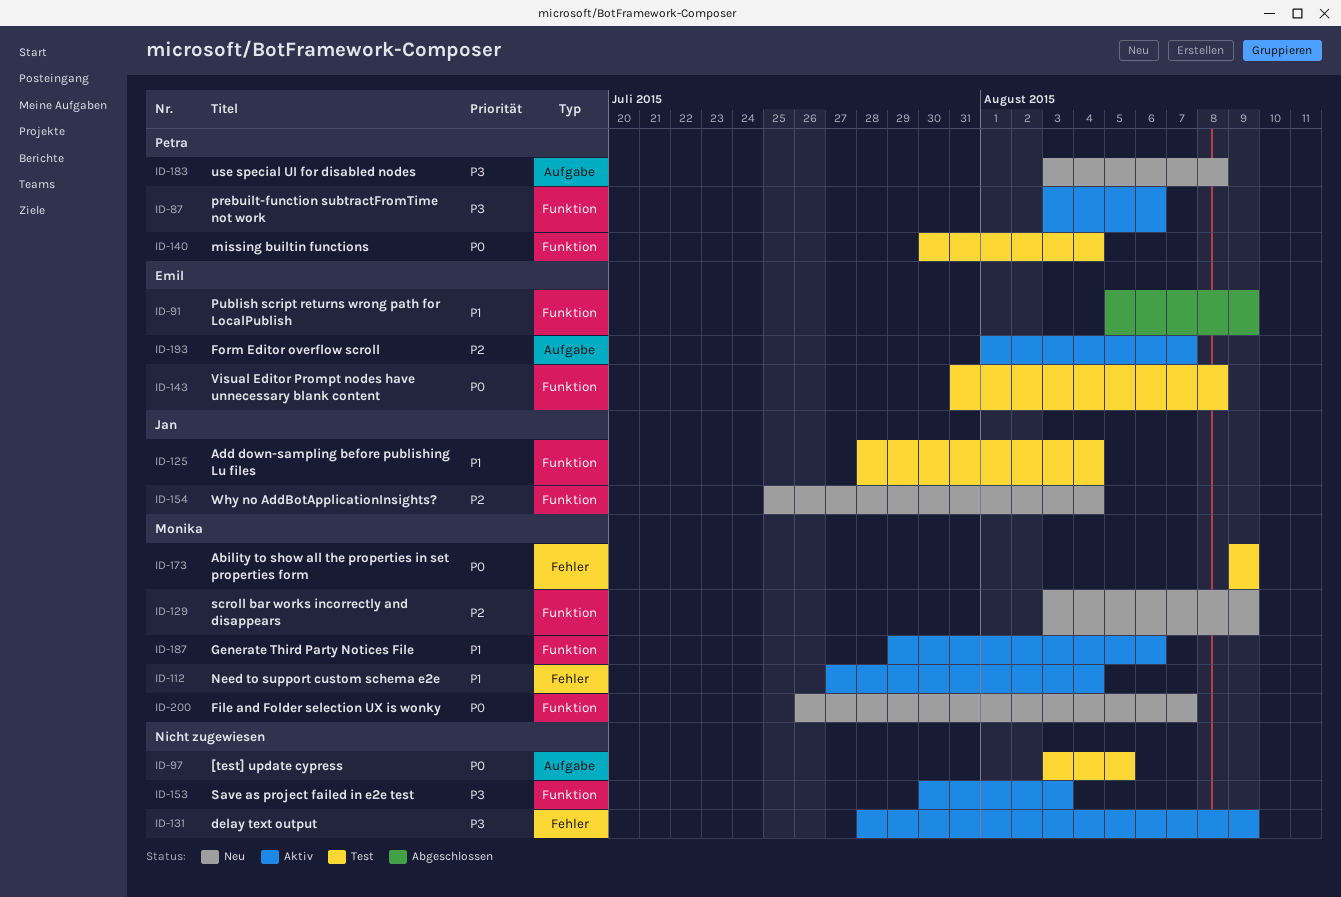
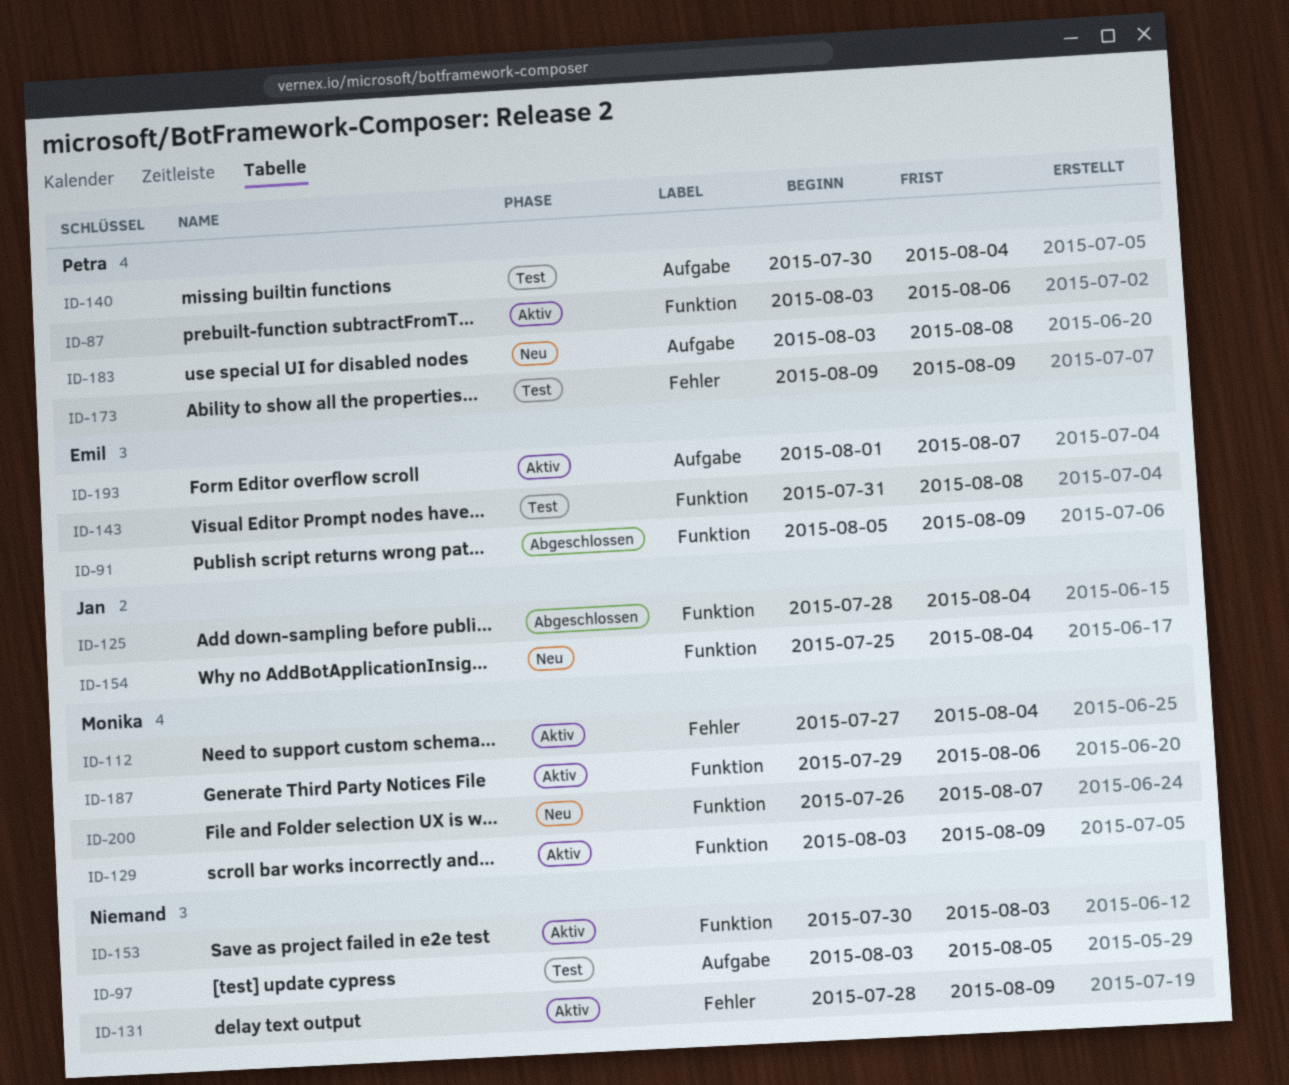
ID-125, status: Test -> Abgeschlossen
ID-129, status: Neu -> Aktiv
ID-140, label: Funktion -> Aufgabe
ID-173, owner: Monika -> Petra

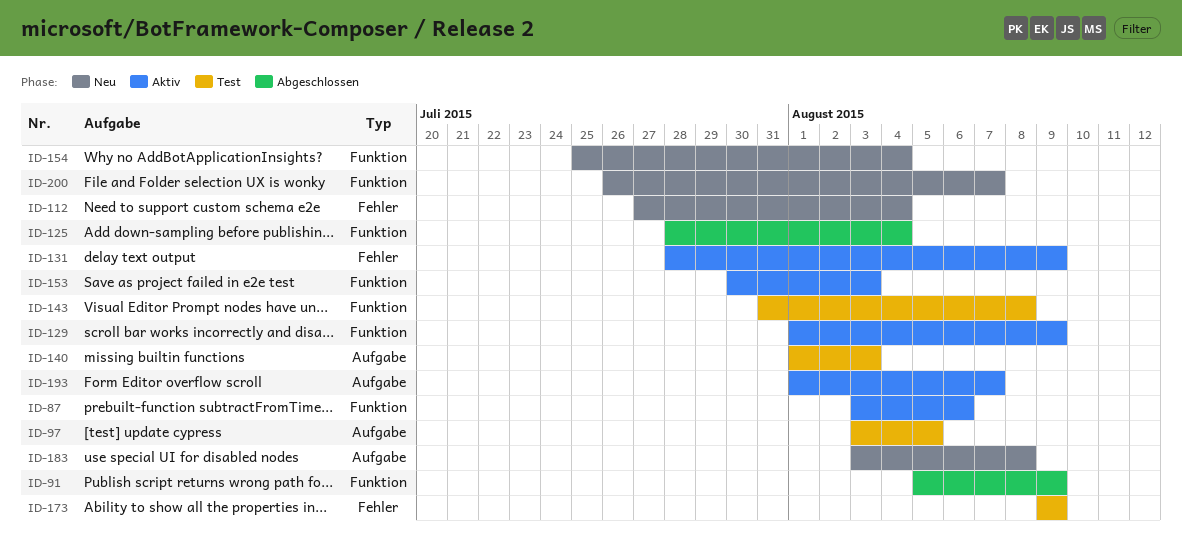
ID-112, status: Aktiv -> Neu
ID-129, start: Aug 3 -> Aug 1
ID-140, start: Jul 30 -> Aug 1
ID-140, due: Aug 4 -> Aug 3
ID-187: present -> none

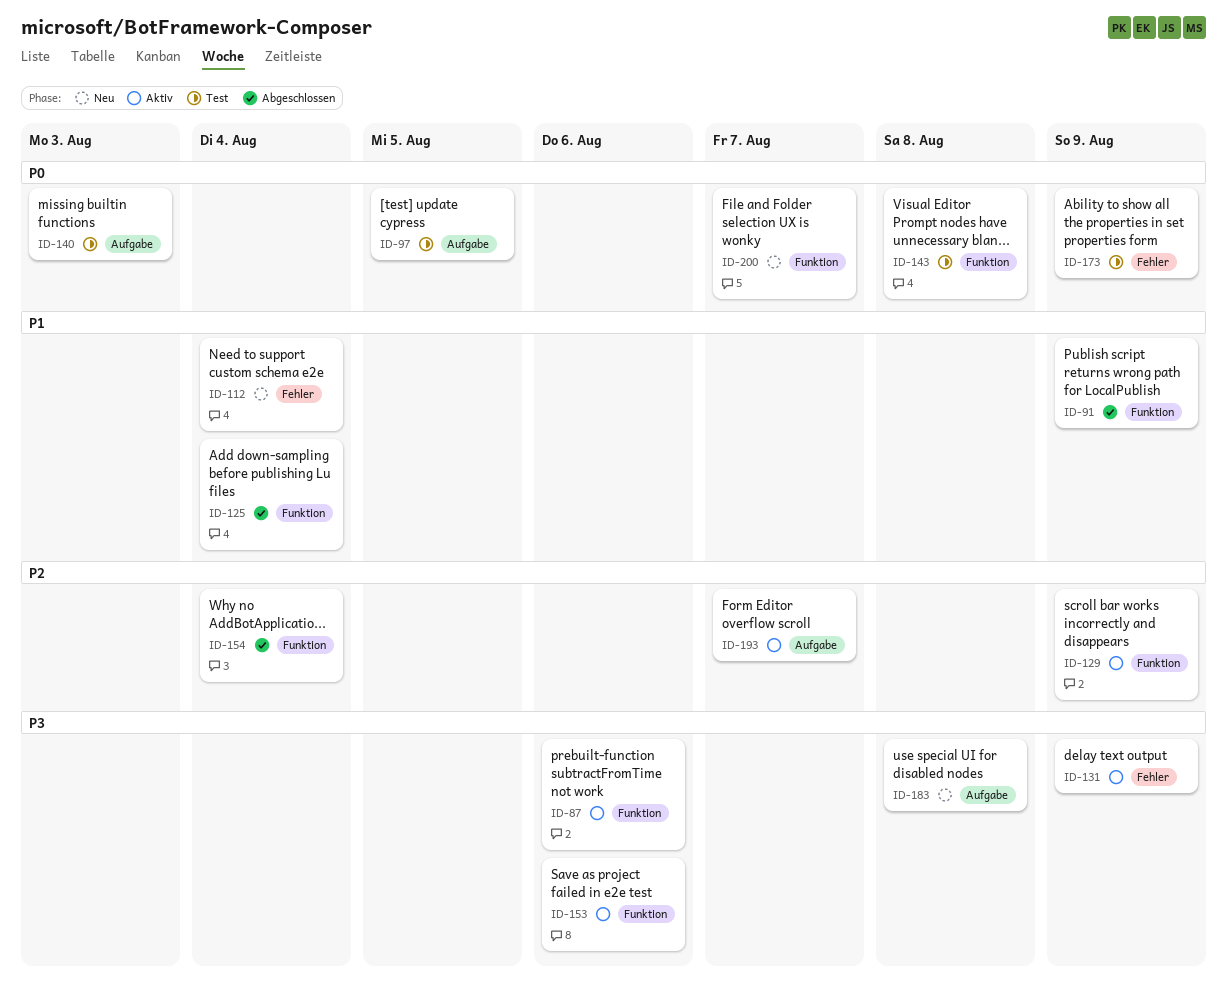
ID-153, due: Aug 3 -> Aug 6
ID-154, status: Neu -> Abgeschlossen

